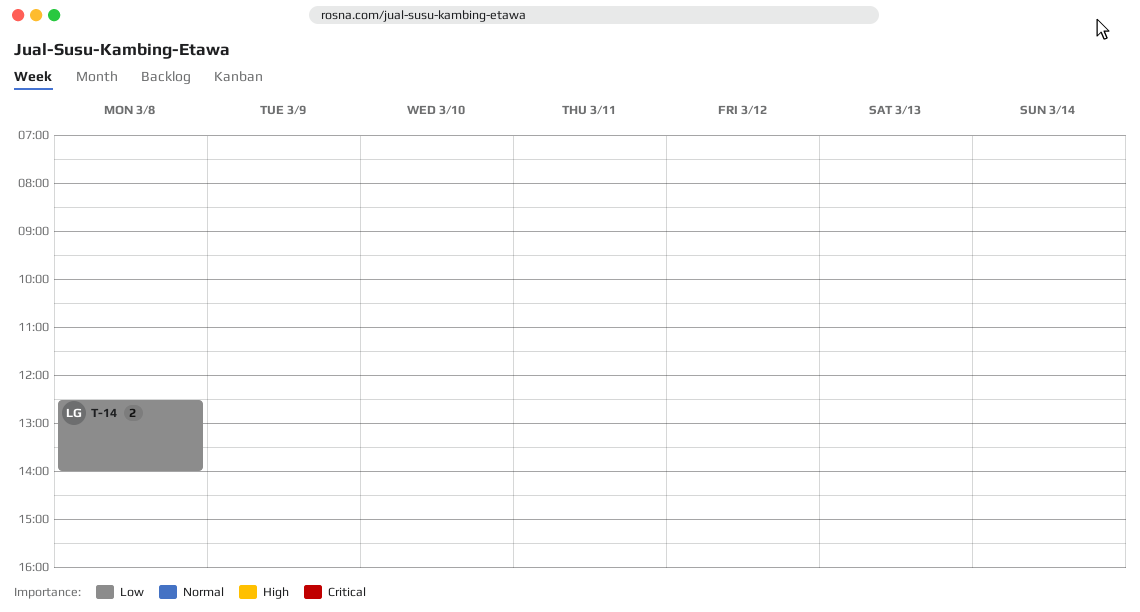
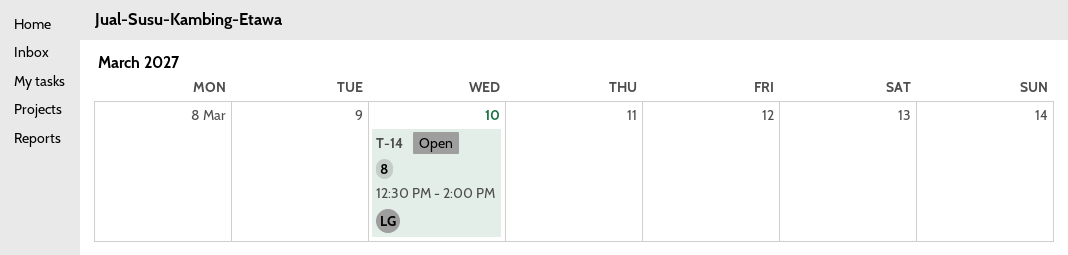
T-14, estimate: 2 -> 8
T-14, day: Mar 8 -> Mar 10

